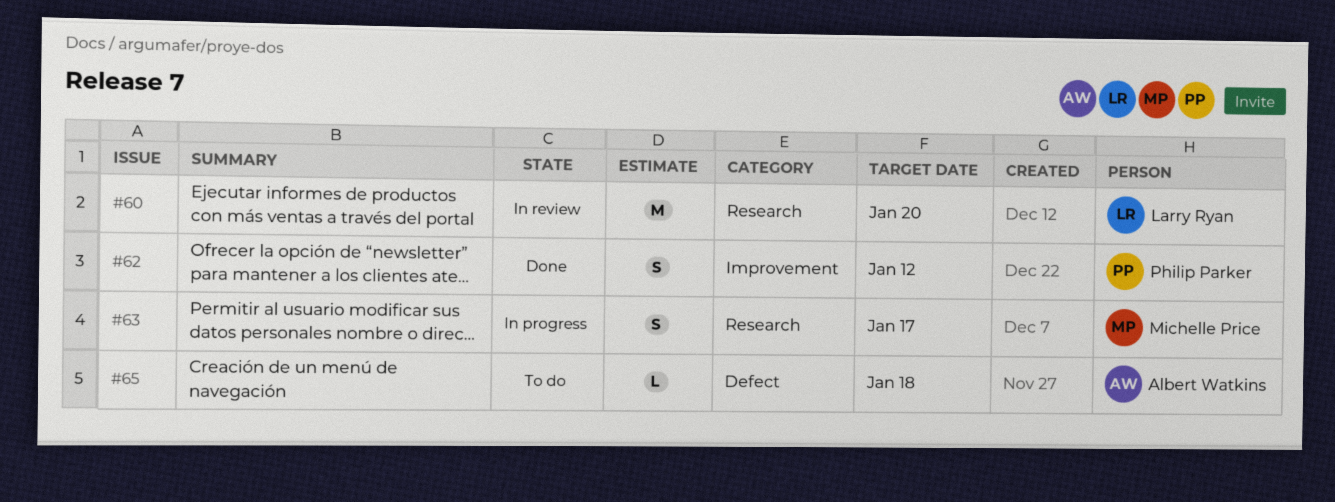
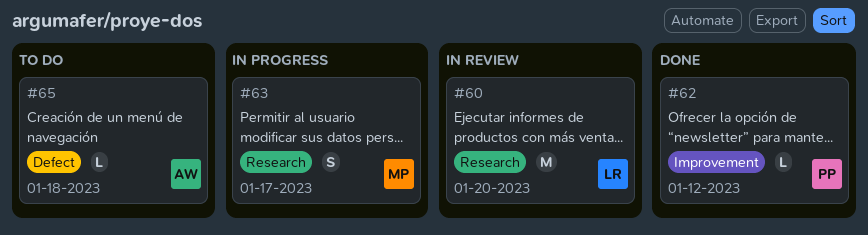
#62, estimate: S -> L

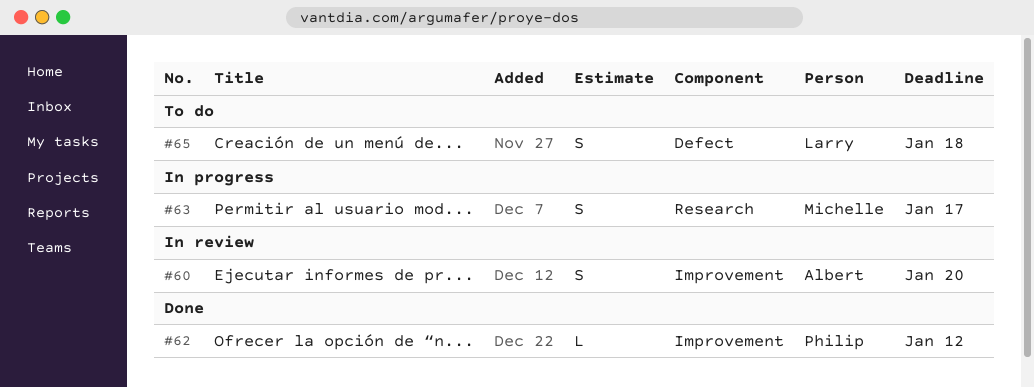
#60, owner: Larry -> Albert
#60, label: Research -> Improvement
#60, estimate: M -> S
#65, owner: Albert -> Larry
#65, estimate: L -> S

